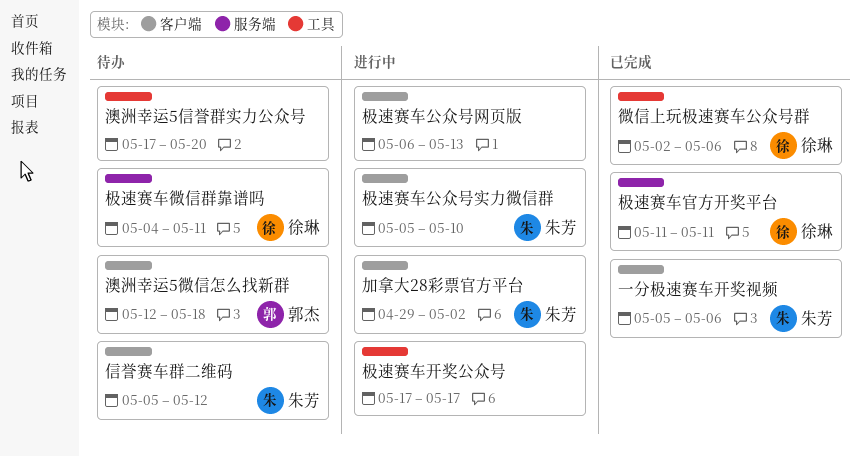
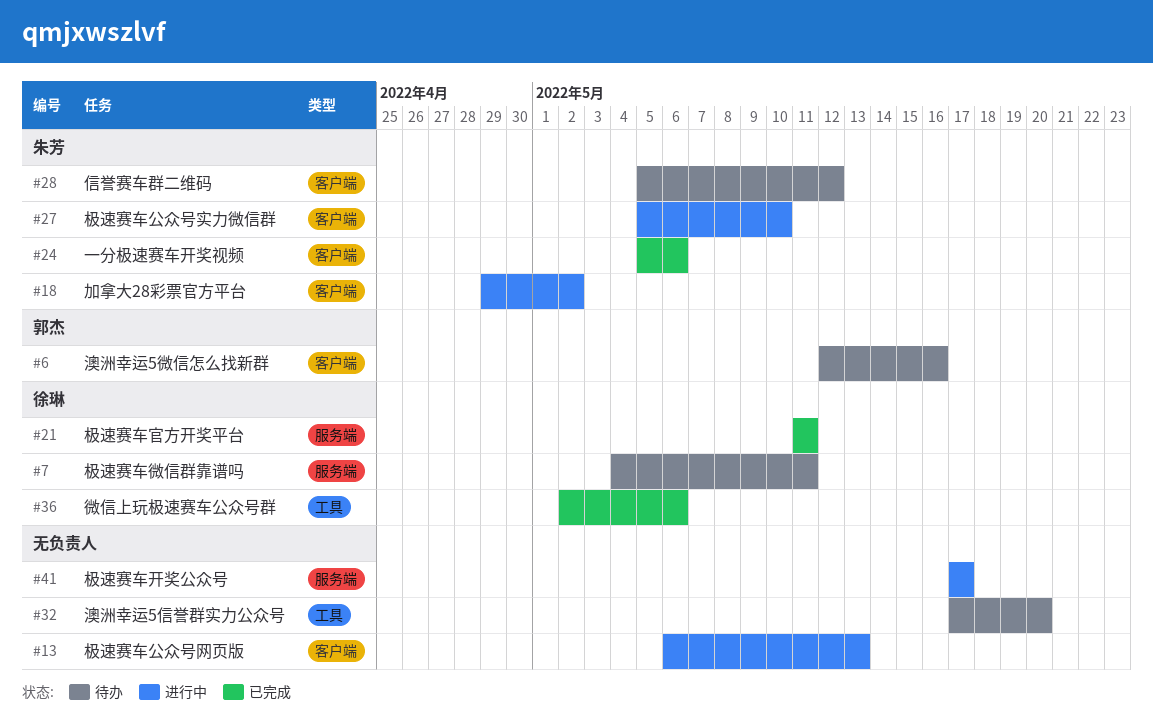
极速赛车开奖公众号, label: 工具 -> 服务端
澳洲幸运5微信怎么找新群, due: May 18 -> May 16

